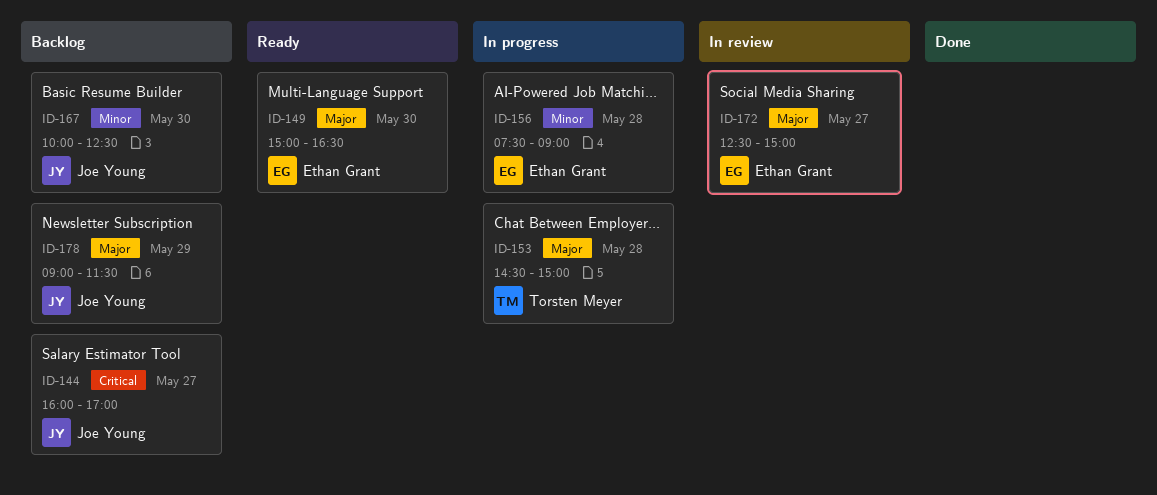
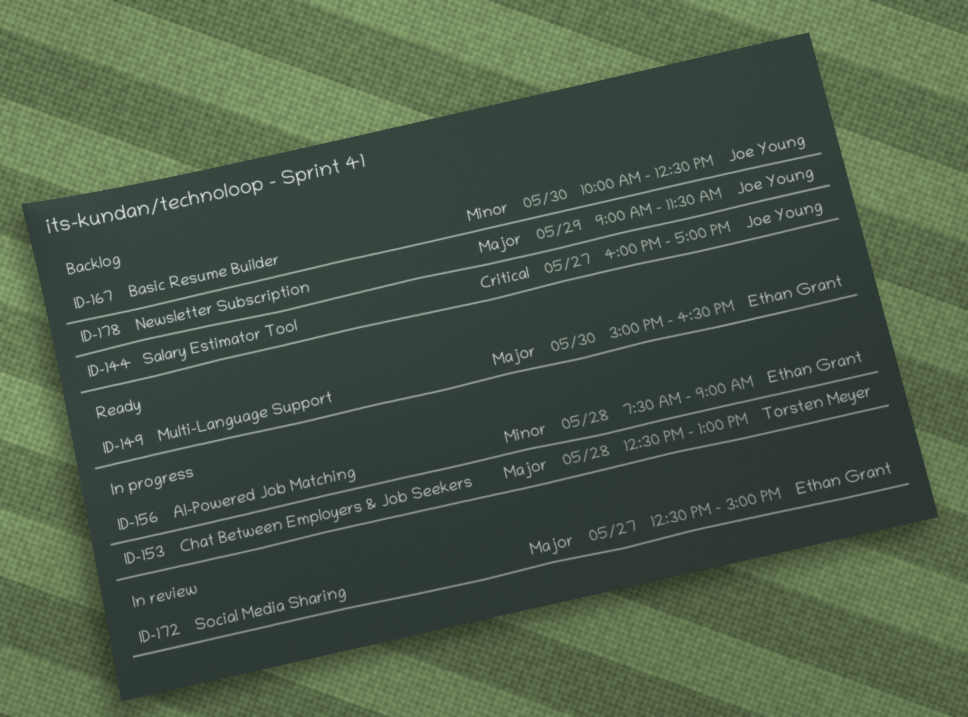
ID-153, begins: 14:30 -> 12:30
ID-153, ends: 15:00 -> 13:00

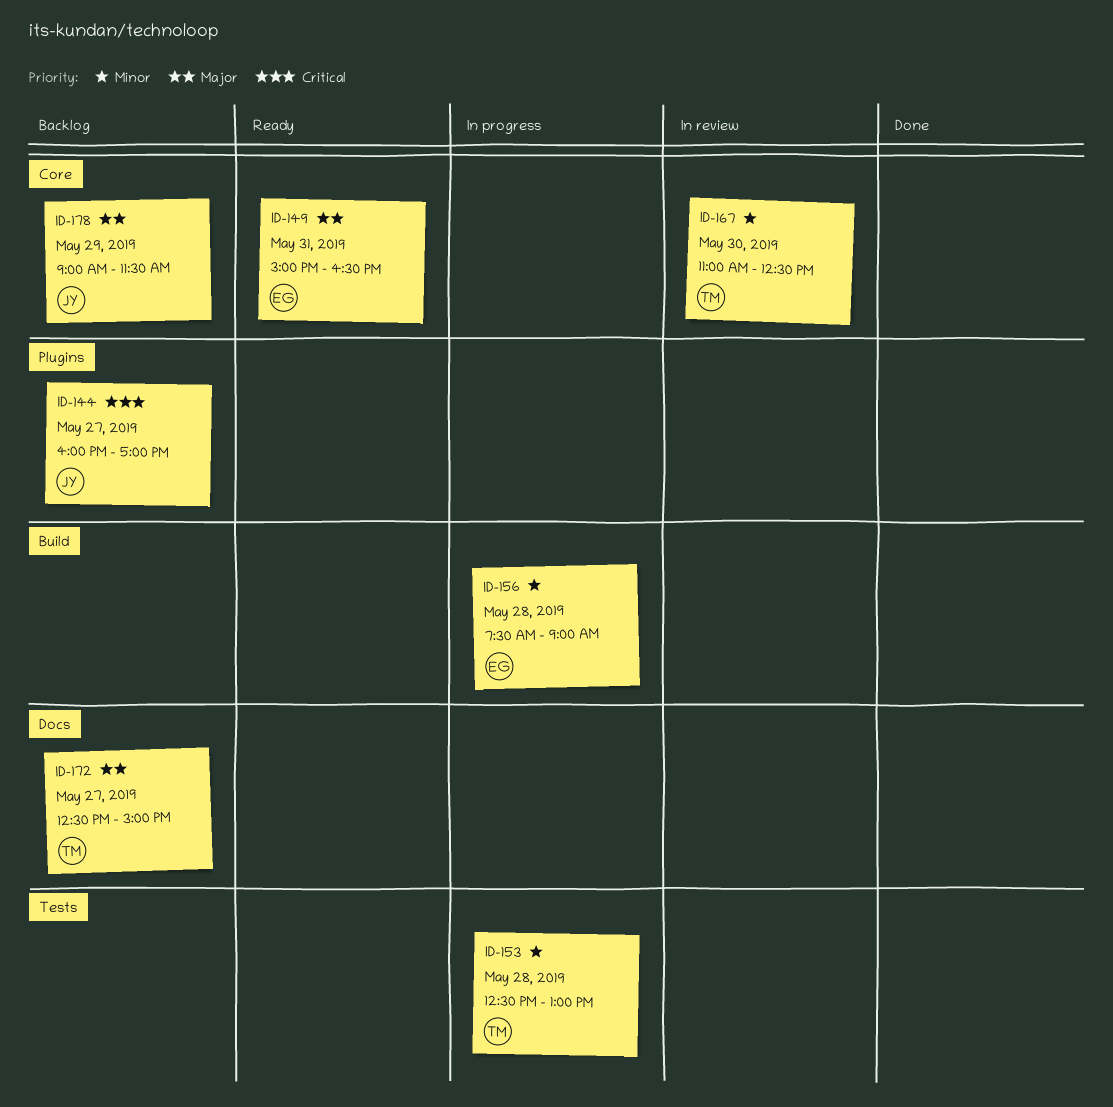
ID-149, day: May 30 -> May 31
ID-153, priority: Major -> Minor
ID-167, status: Backlog -> In review
ID-167, owner: Joe Young -> Torsten Meyer
ID-167, begins: 10:00 -> 11:00
ID-172, status: In review -> Backlog
ID-172, owner: Ethan Grant -> Torsten Meyer

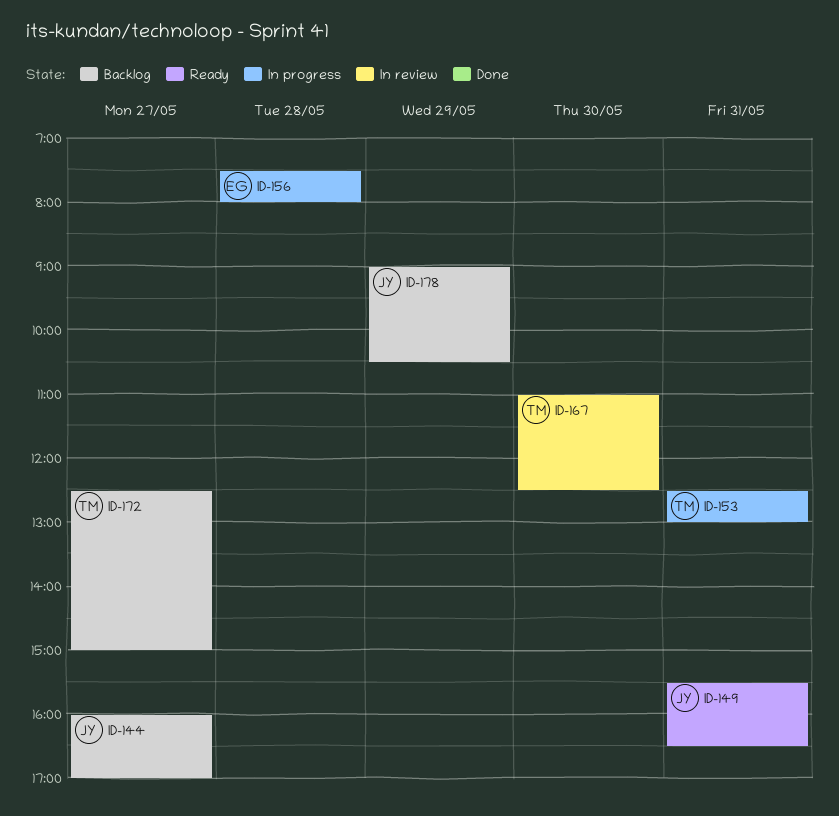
ID-149, owner: EG -> JY
ID-149, begins: 15:00 -> 15:30
ID-153, day: May 28 -> May 31
ID-156, ends: 09:00 -> 08:00
ID-178, ends: 11:30 -> 10:30

